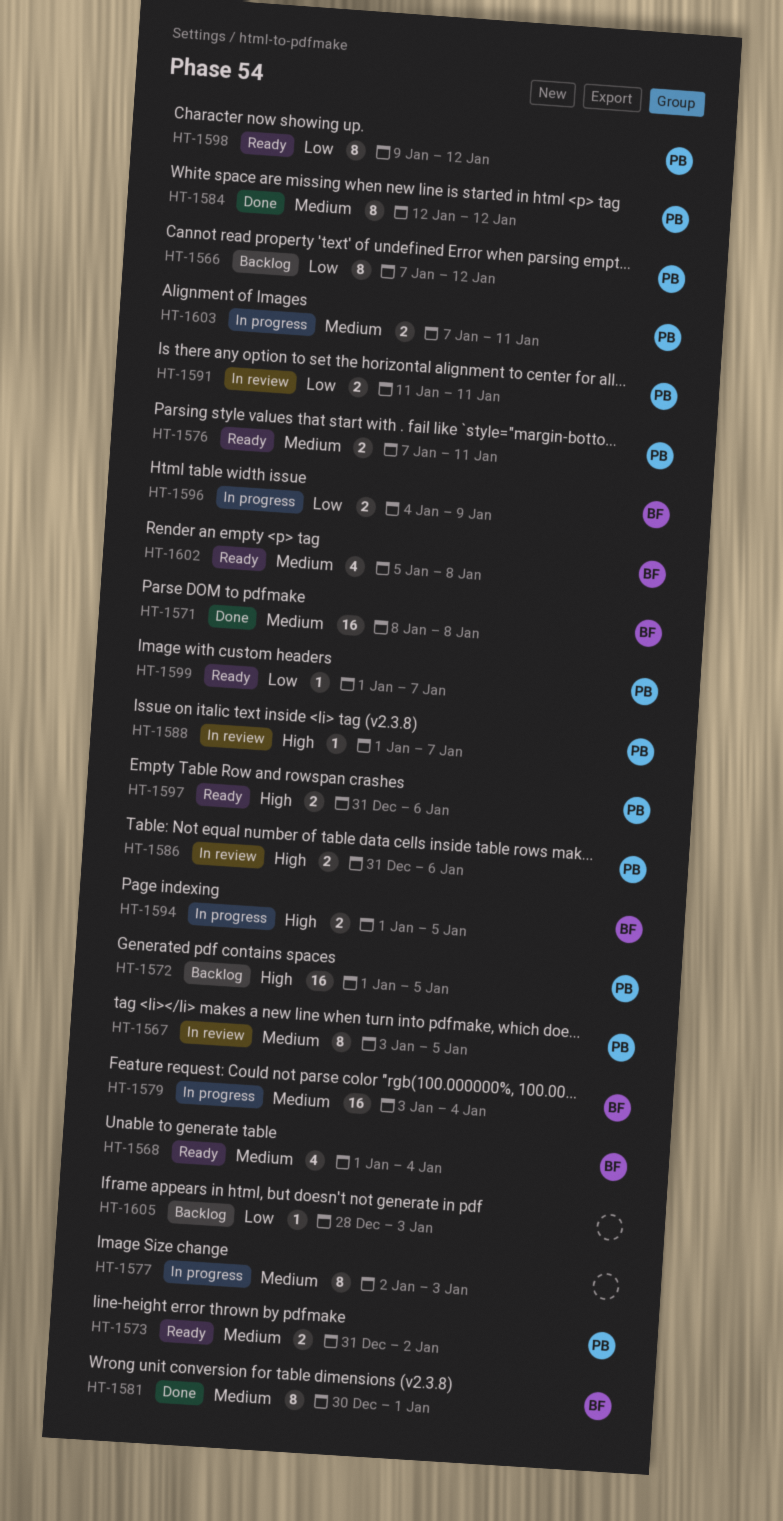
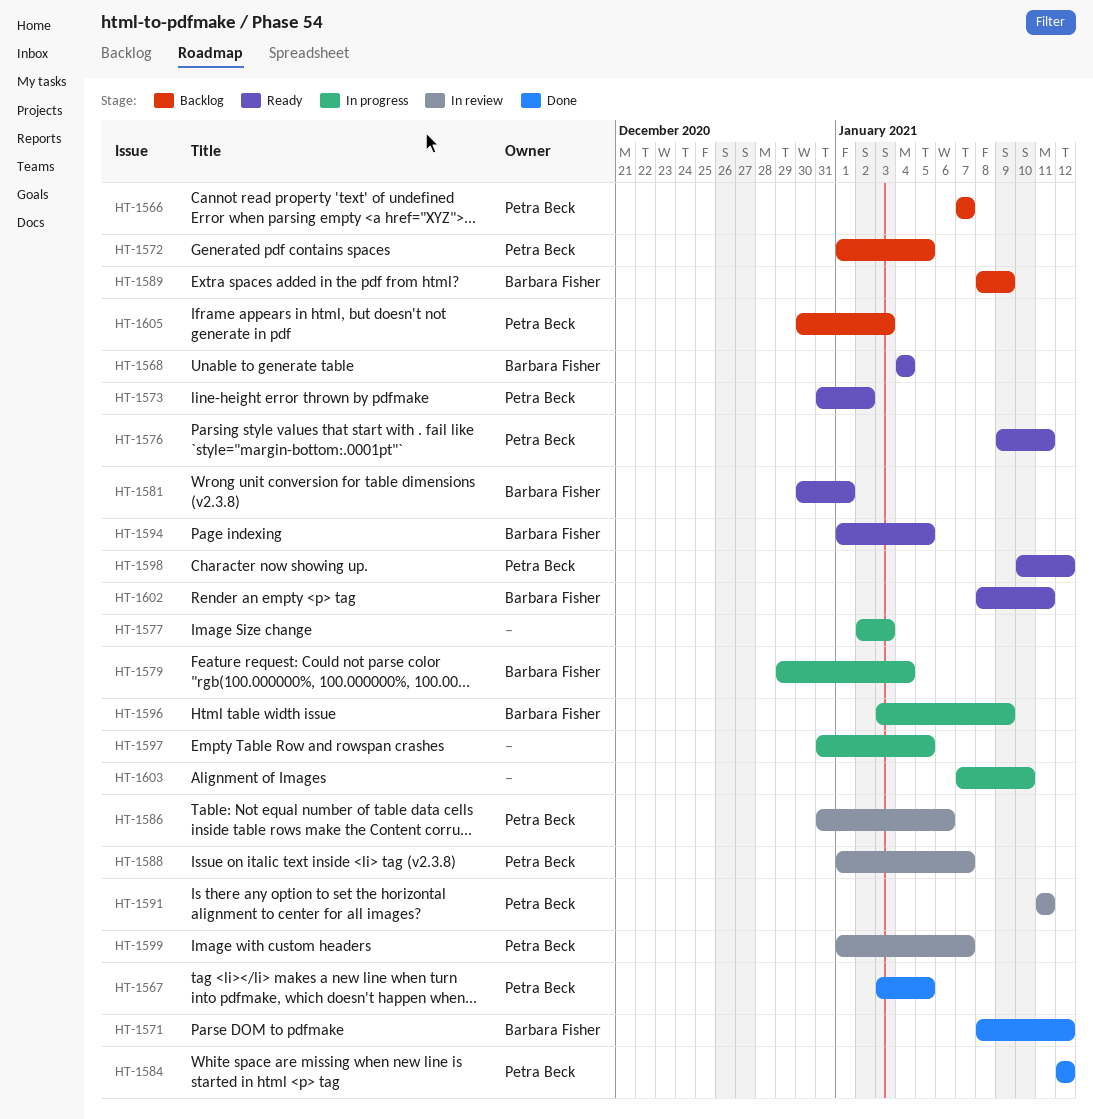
HT-1566, due: Jan 12 -> Jan 7
HT-1567, status: In review -> Done
HT-1568, start: Jan 1 -> Jan 4
HT-1571, due: Jan 8 -> Jan 12
HT-1576, start: Jan 7 -> Jan 9
HT-1579, start: Jan 3 -> Dec 29
HT-1581, status: Done -> Ready
HT-1589: none -> present
HT-1594, status: In progress -> Ready
HT-1596, start: Jan 4 -> Jan 3
HT-1597, status: Ready -> In progress
HT-1597, owner: Petra Beck -> none
HT-1597, due: Jan 6 -> Jan 5
HT-1598, start: Jan 9 -> Jan 10
HT-1599, status: Ready -> In review
HT-1602, start: Jan 5 -> Jan 8
HT-1602, due: Jan 8 -> Jan 11
HT-1603, owner: Petra Beck -> none
HT-1603, due: Jan 11 -> Jan 10
HT-1605, owner: none -> Petra Beck
HT-1605, start: Dec 28 -> Dec 30

